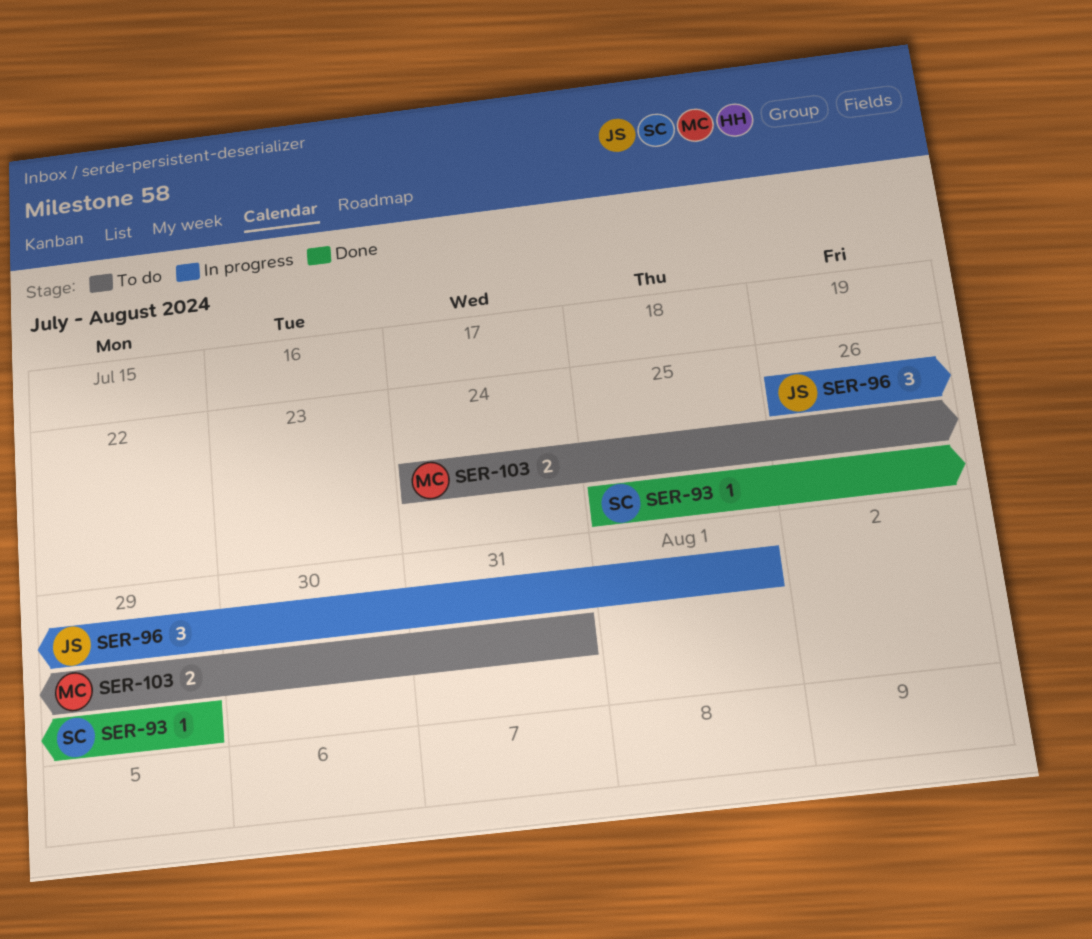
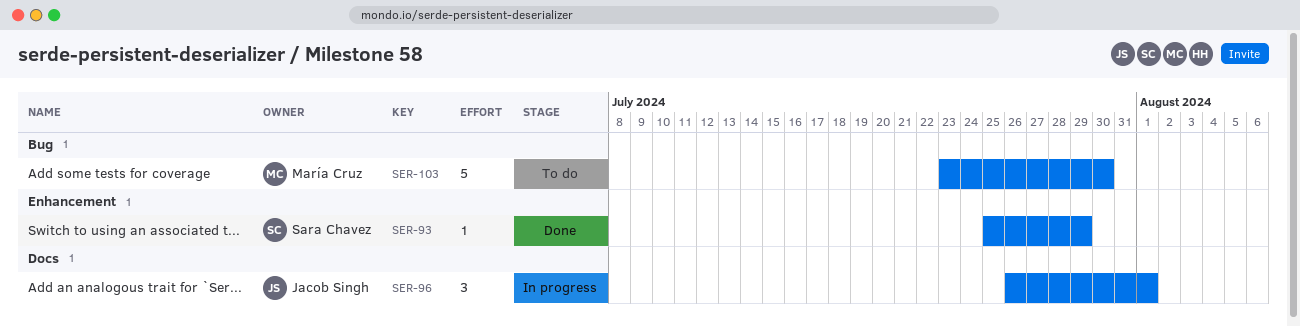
SER-103, estimate: 2 -> 5
SER-103, start: Jul 24 -> Jul 23
SER-103, due: Jul 31 -> Jul 30

